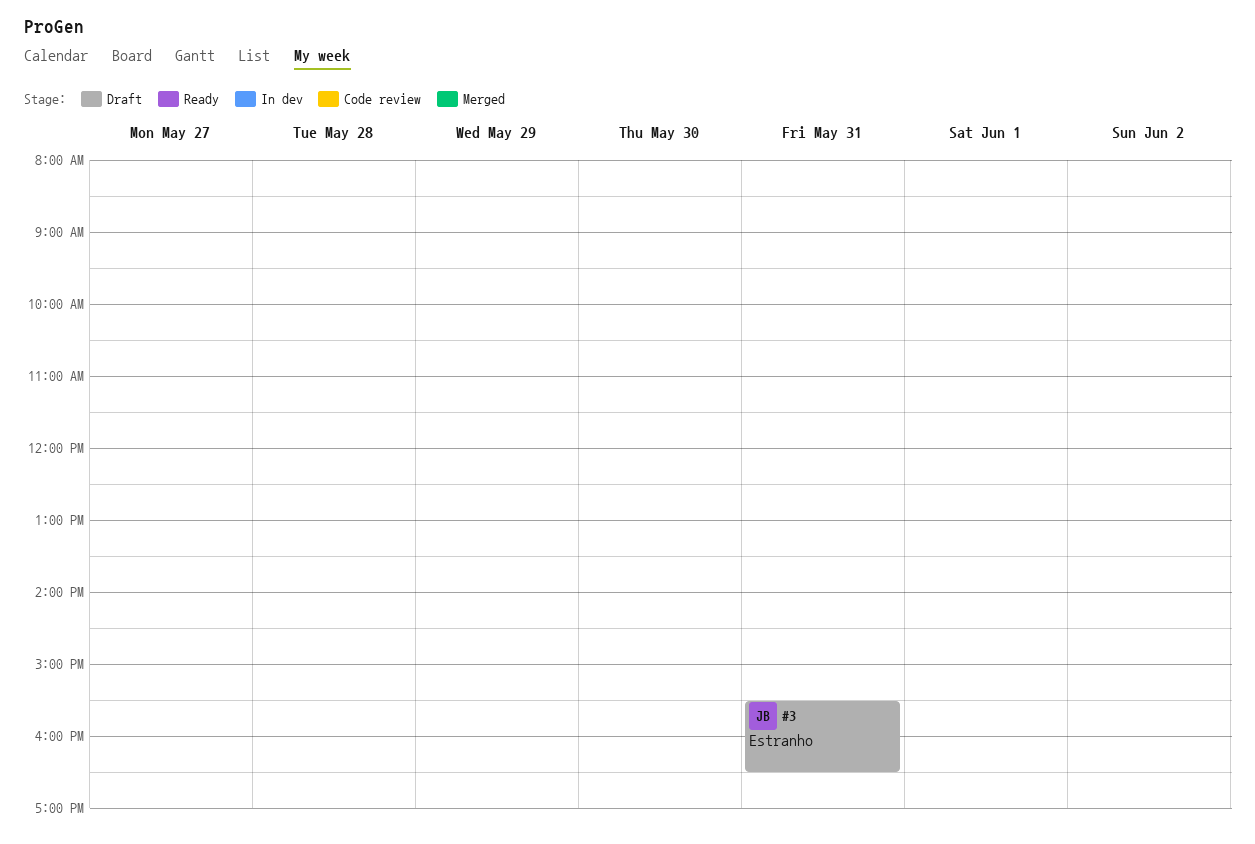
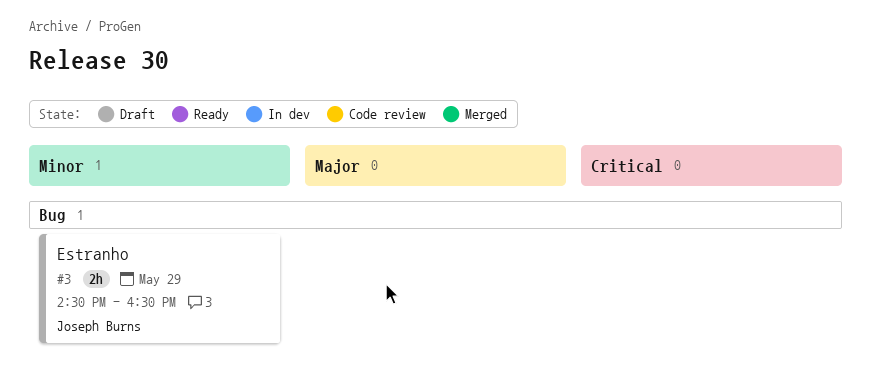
#3, day: May 31 -> May 29
#3, begins: 15:30 -> 14:30

